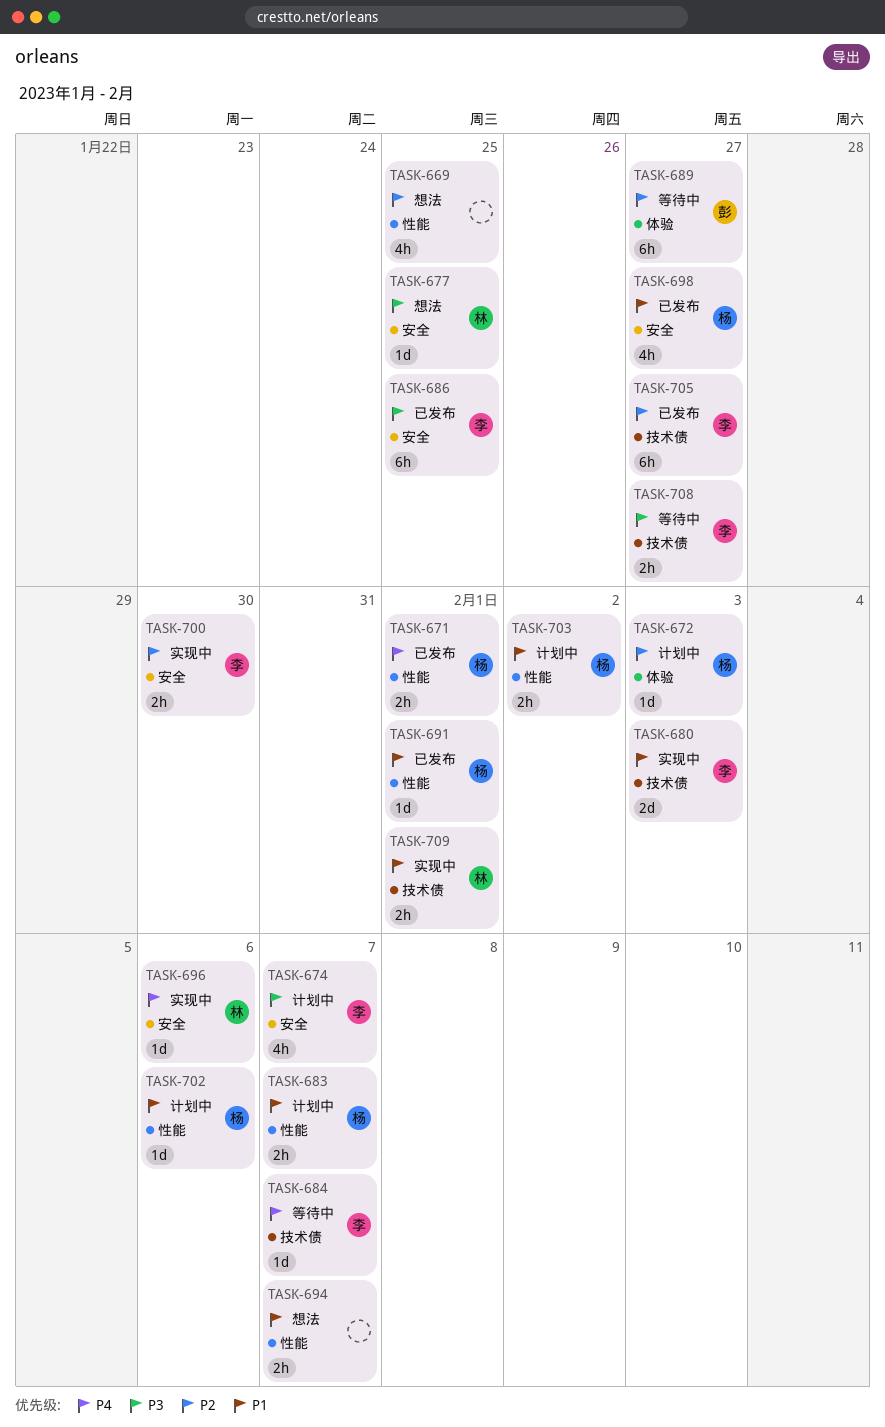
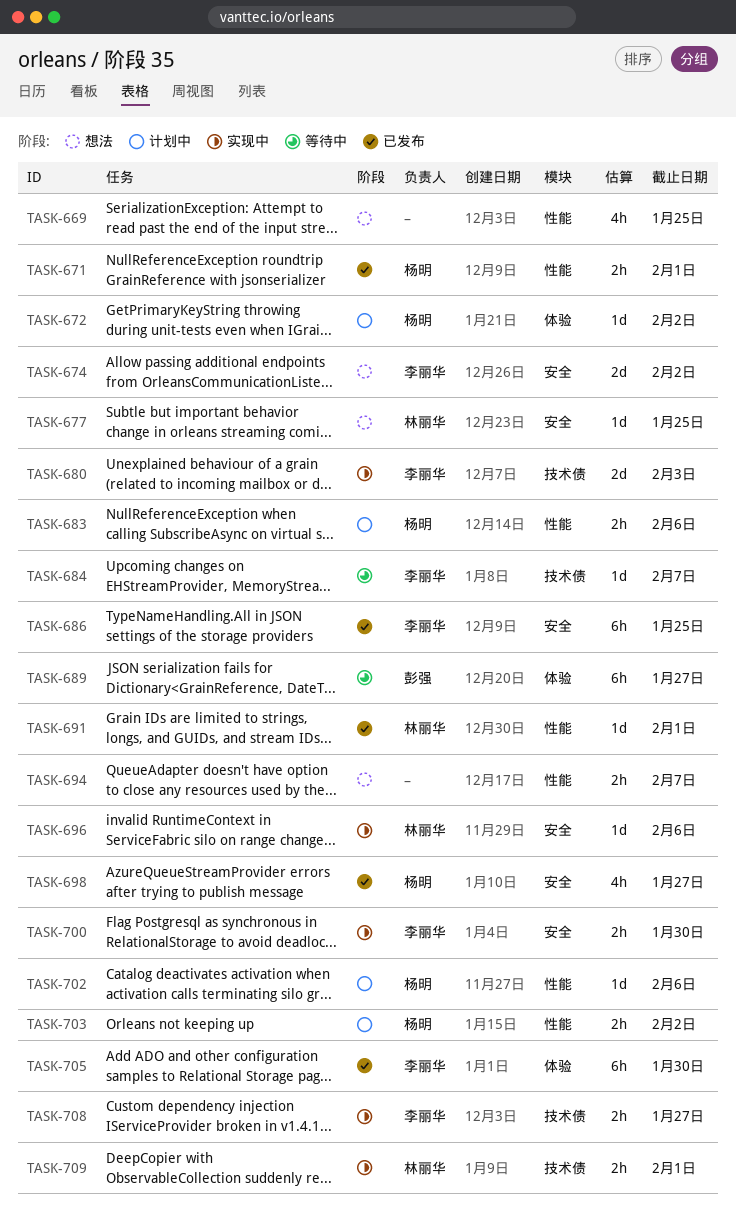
TASK-672, due: Feb 3 -> Feb 2
TASK-674, status: 计划中 -> 想法
TASK-674, estimate: 4h -> 2d
TASK-674, due: Feb 7 -> Feb 2
TASK-683, due: Feb 7 -> Feb 6
TASK-691, owner: 杨明 -> 林丽华
TASK-705, label: 技术债 -> 体验
TASK-705, due: Jan 27 -> Jan 30
TASK-708, status: 等待中 -> 实现中

